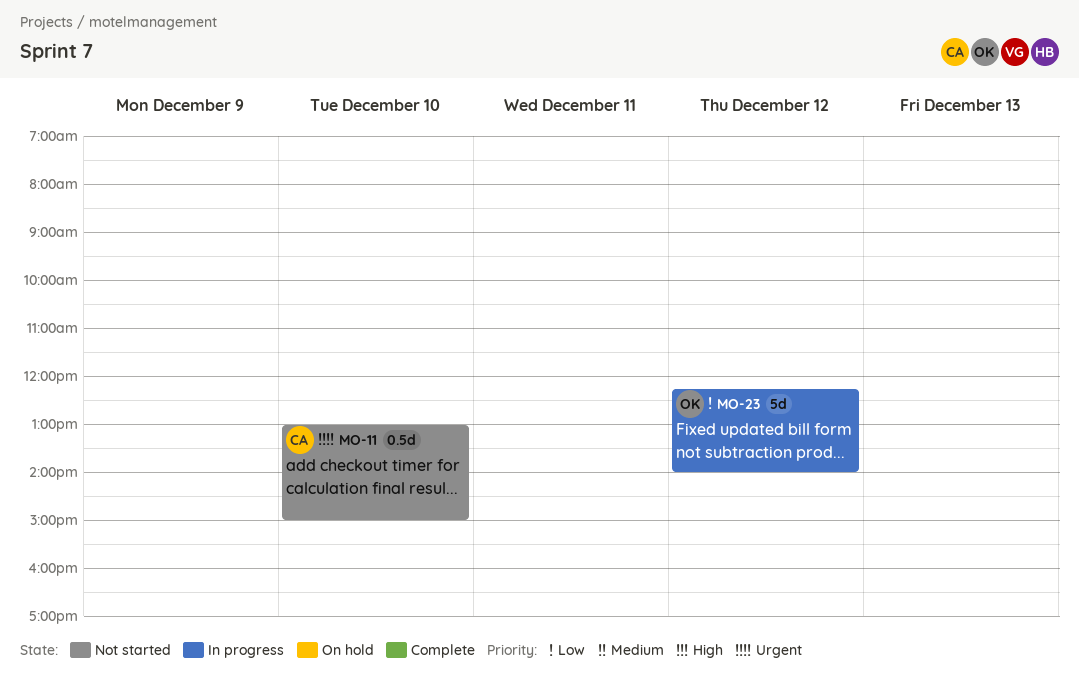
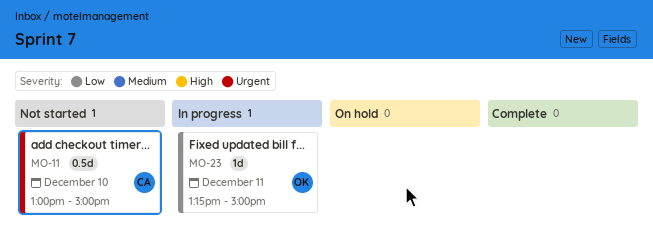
MO-23, estimate: 5d -> 1d
MO-23, day: Dec 12 -> Dec 11
MO-23, begins: 12:15 -> 13:15
MO-23, ends: 14:00 -> 15:00

